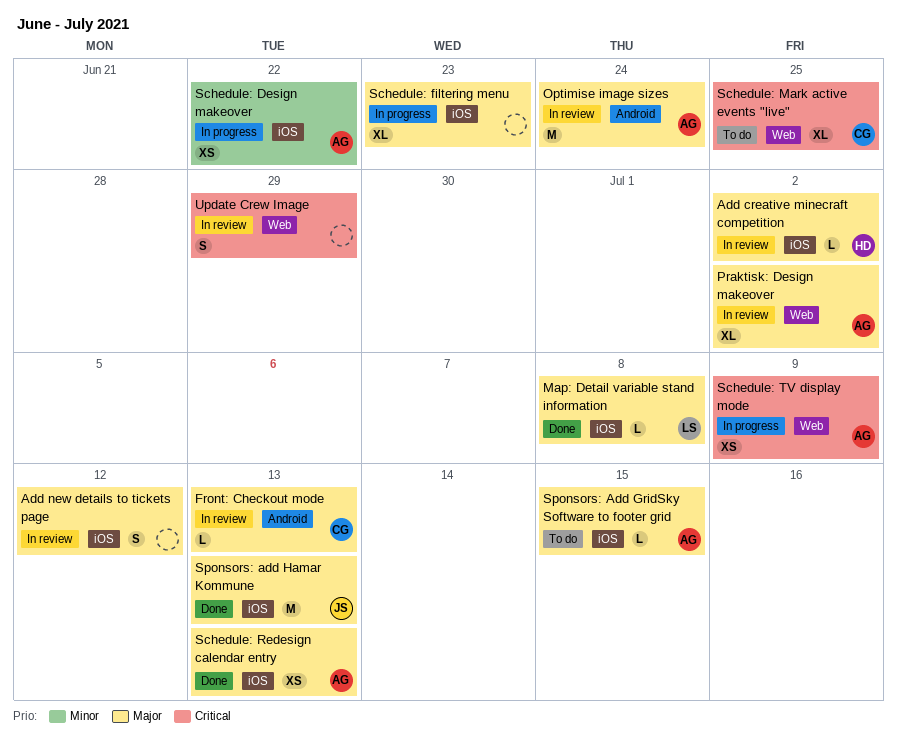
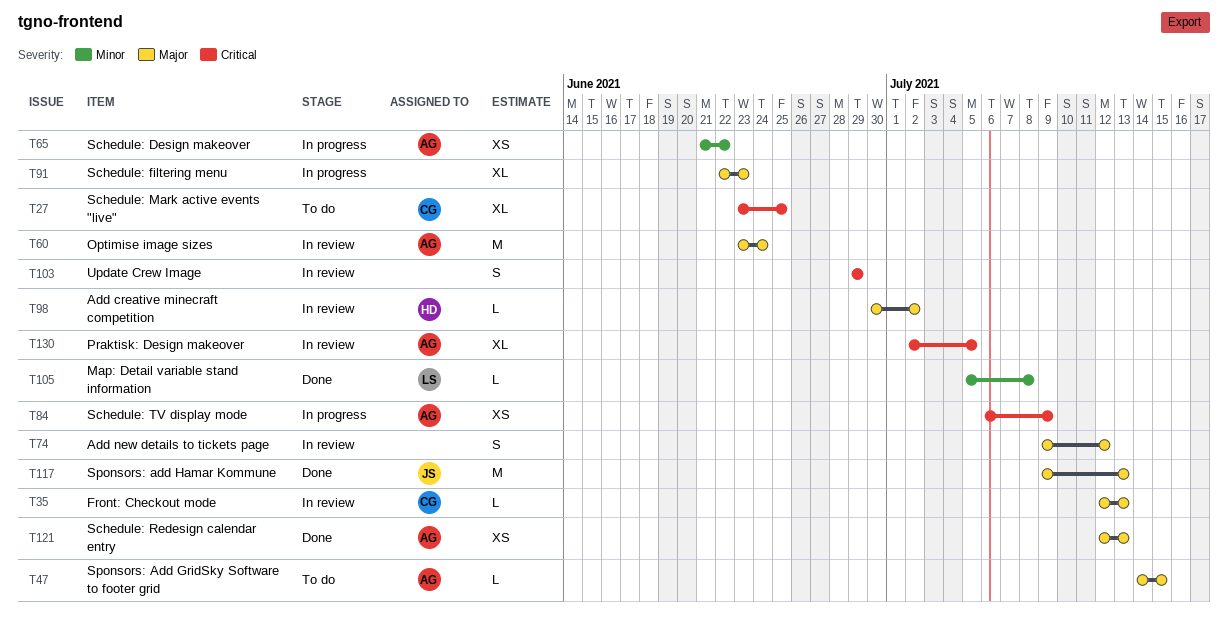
Map: Detail variable stand information, priority: Major -> Minor
Praktisk: Design makeover, priority: Major -> Critical
Praktisk: Design makeover, due: Jul 2 -> Jul 5

